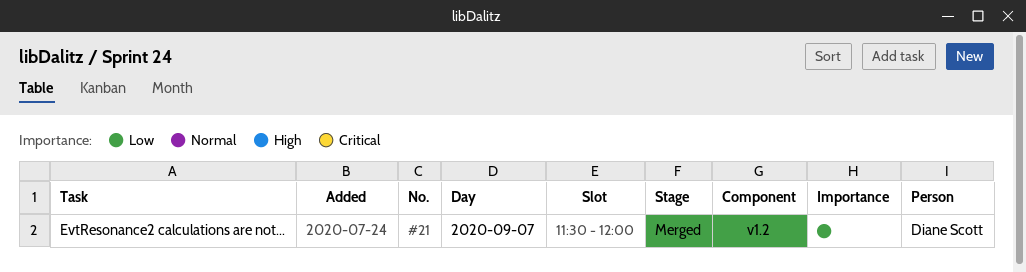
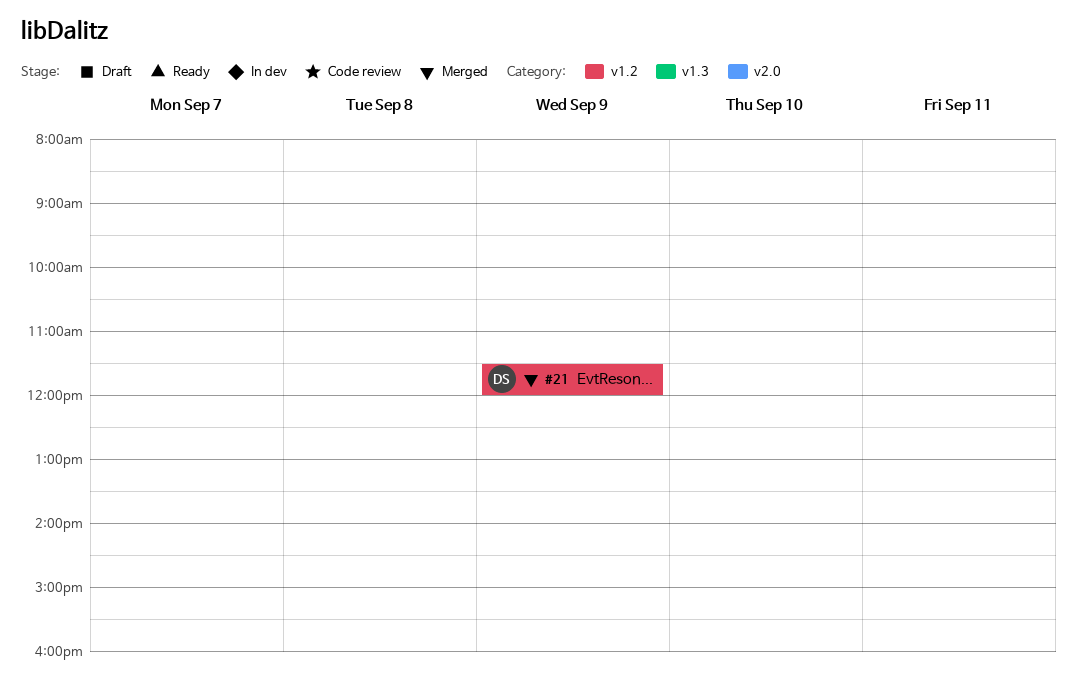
#21, day: Sep 7 -> Sep 9

